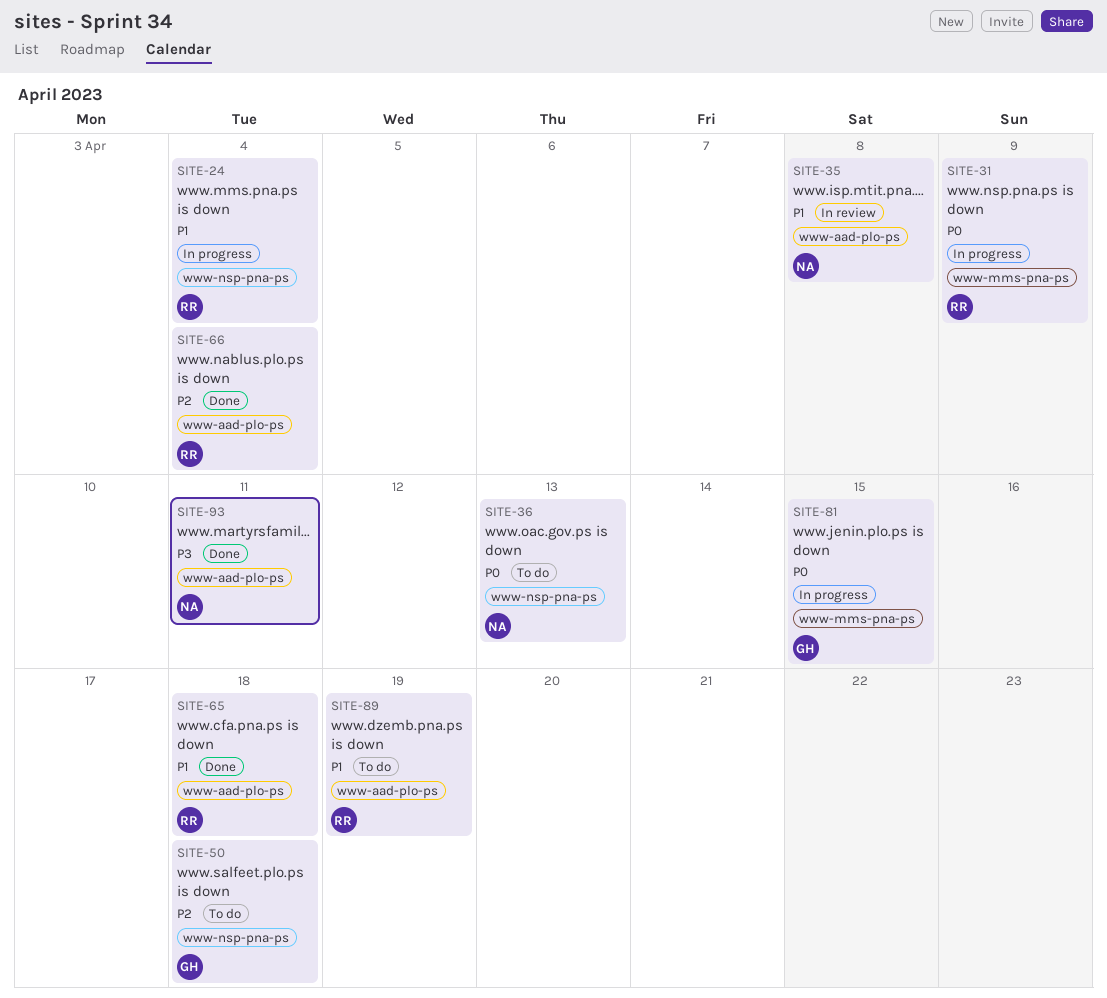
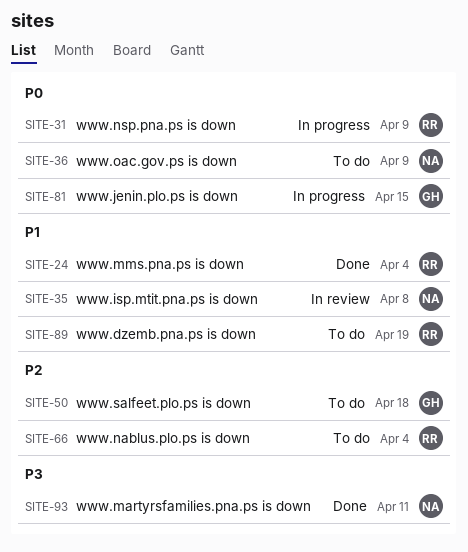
SITE-24, status: In progress -> Done
SITE-36, due: Apr 13 -> Apr 9
SITE-65: present -> none
SITE-66, status: Done -> To do

